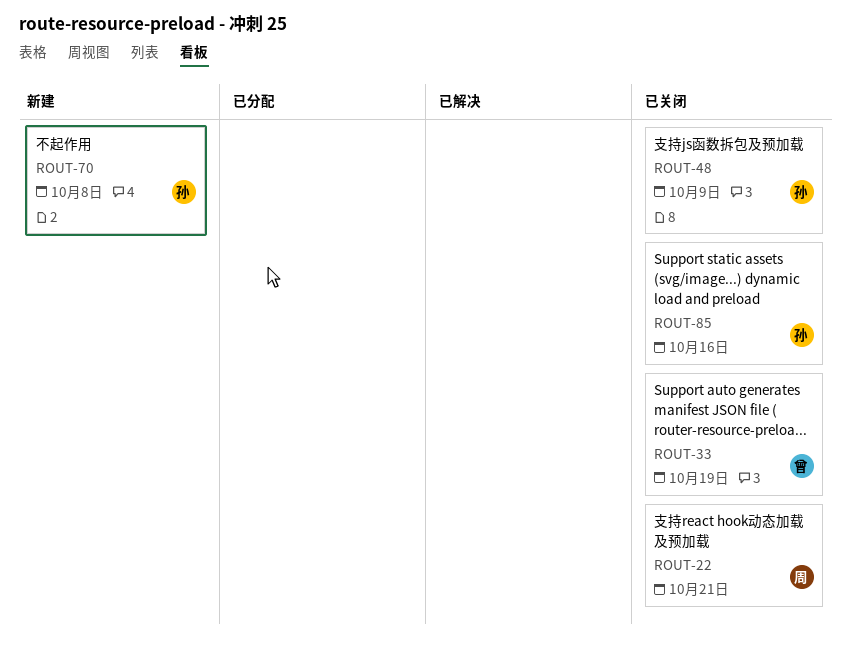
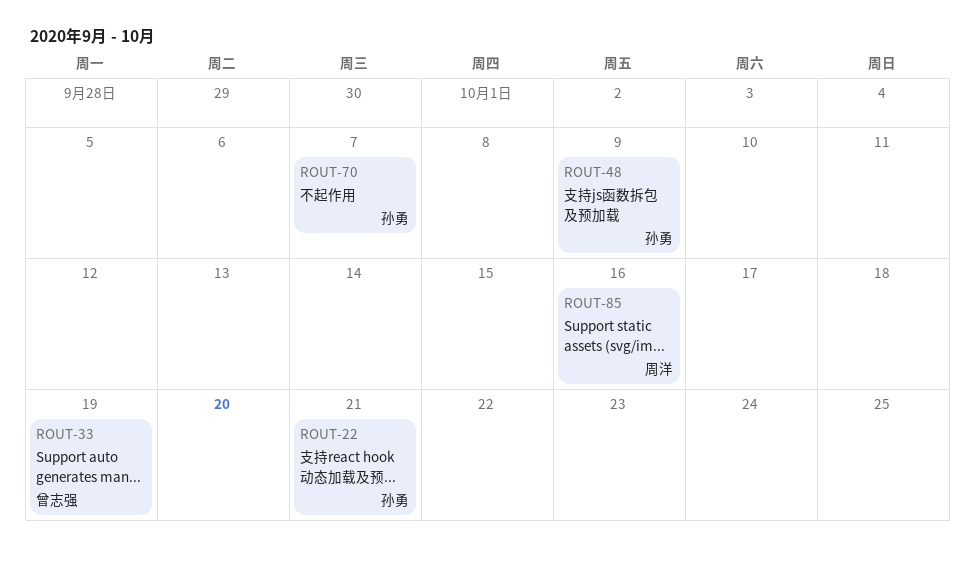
ROUT-22, owner: 周洋 -> 孙勇
ROUT-70, due: Oct 8 -> Oct 7
ROUT-85, owner: 孙勇 -> 周洋

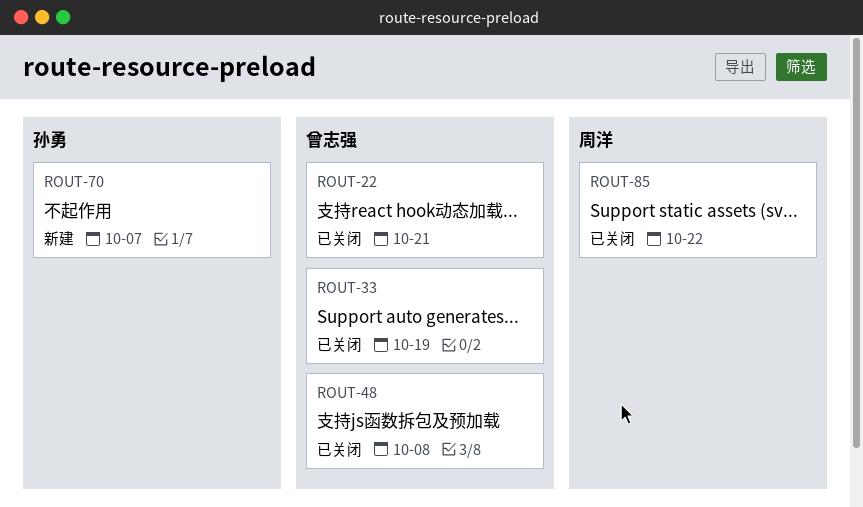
ROUT-22, owner: 孙勇 -> 曾志强
ROUT-48, owner: 孙勇 -> 曾志强
ROUT-48, due: Oct 9 -> Oct 8
ROUT-85, due: Oct 16 -> Oct 22

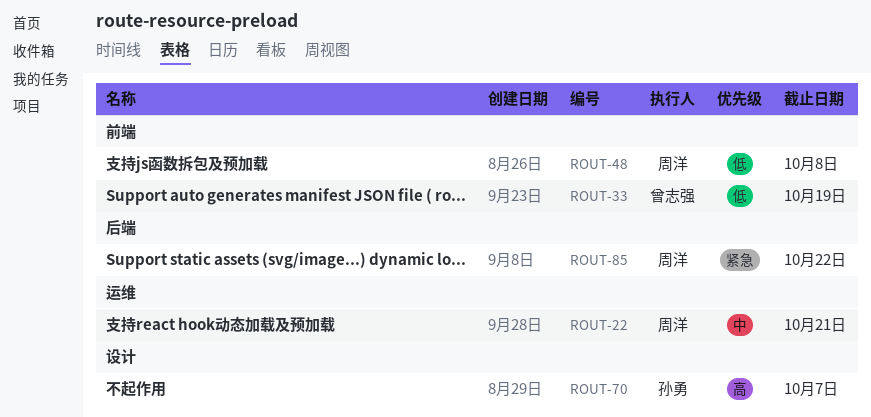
ROUT-22, owner: 曾志强 -> 周洋
ROUT-48, owner: 曾志强 -> 周洋

